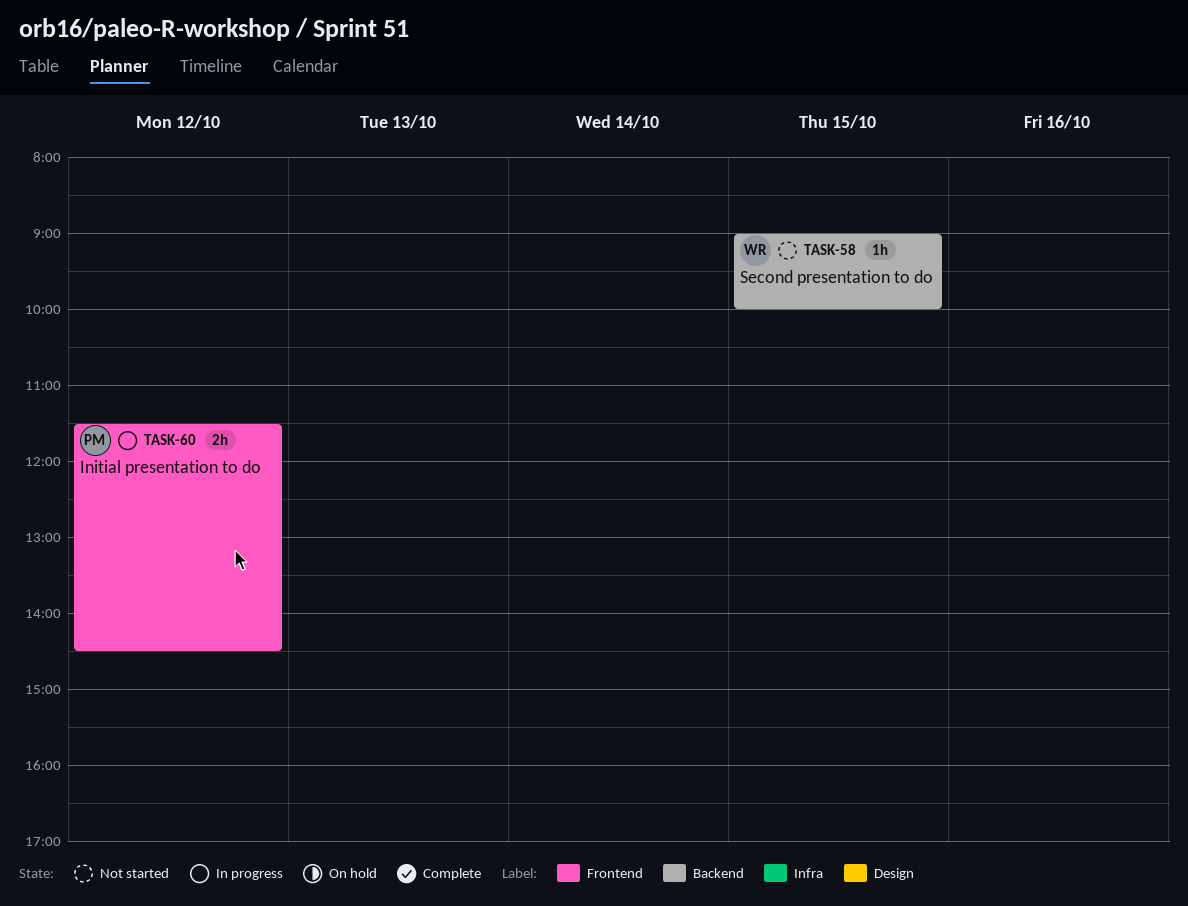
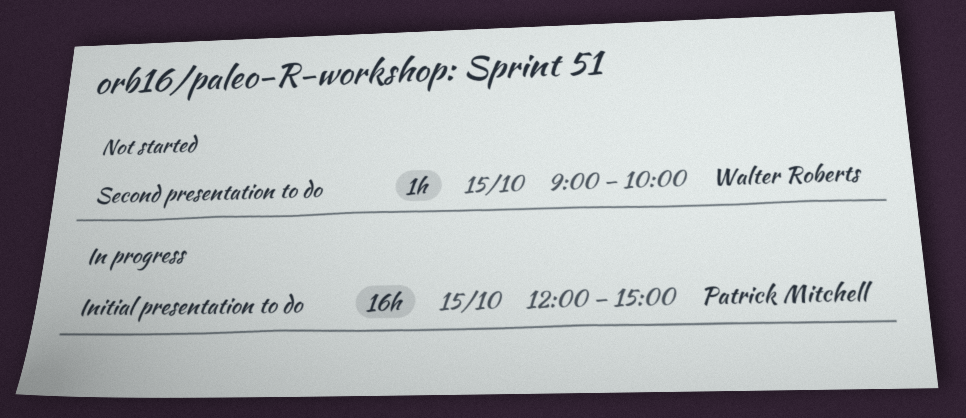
Initial presentation to do, estimate: 2h -> 16h
Initial presentation to do, day: Oct 12 -> Oct 15
Initial presentation to do, begins: 11:30 -> 12:00
Initial presentation to do, ends: 14:30 -> 15:00

